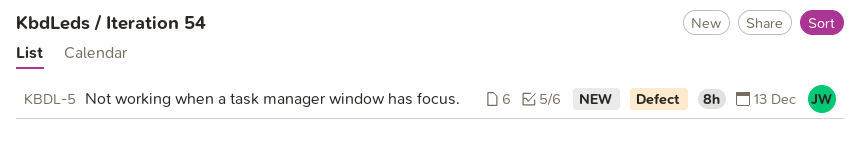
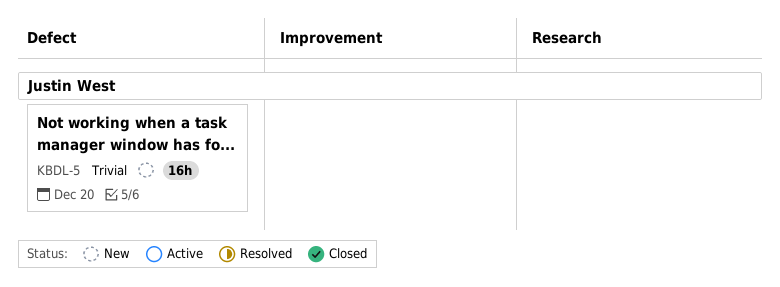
KBDL-5, estimate: 8h -> 16h
KBDL-5, due: Dec 13 -> Dec 20

